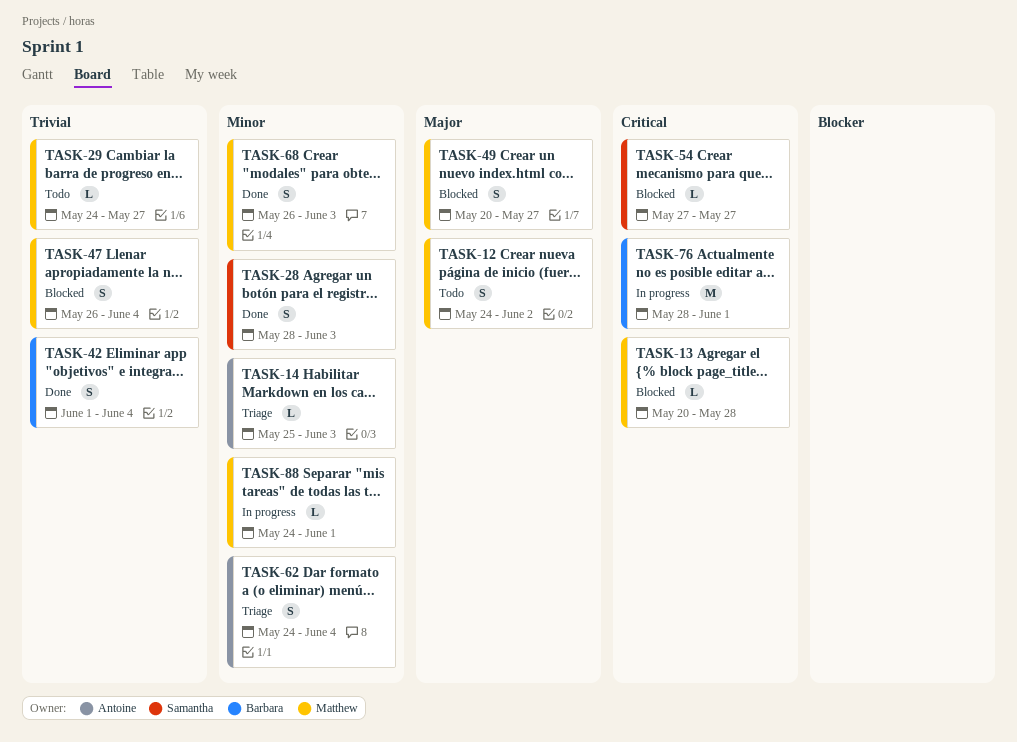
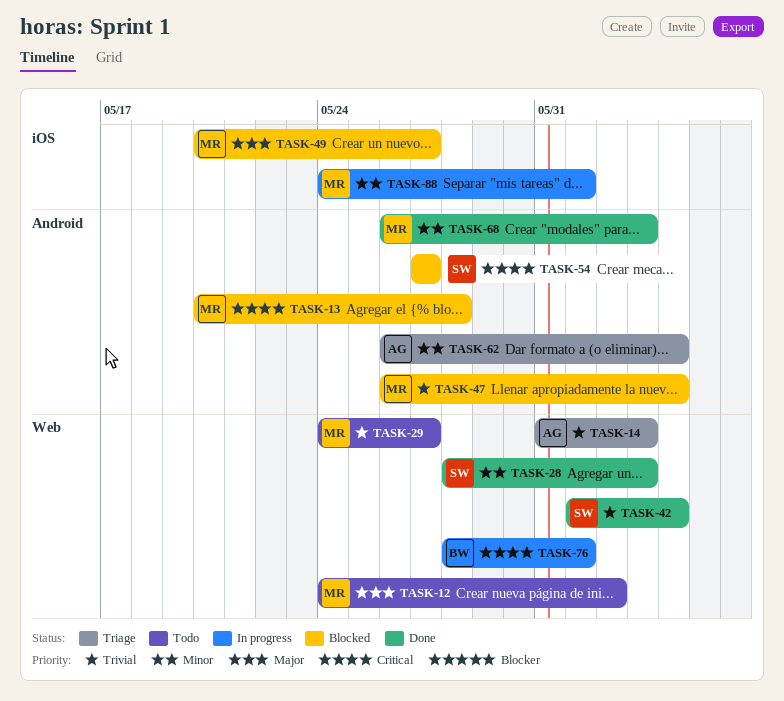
TASK-14, priority: Minor -> Trivial
TASK-14, start: May 25 -> May 31
TASK-42, owner: Barbara -> Samantha
TASK-62, start: May 24 -> May 26

